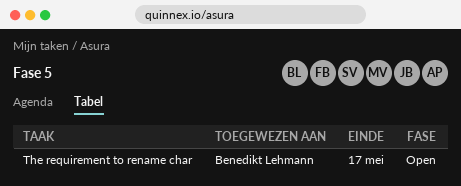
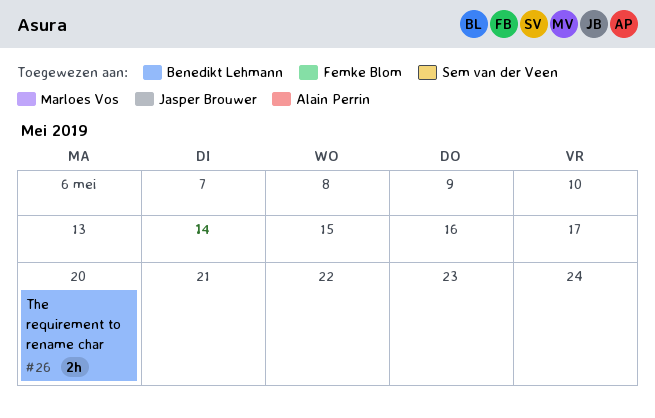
The requirement to rename char, due: May 17 -> May 20

